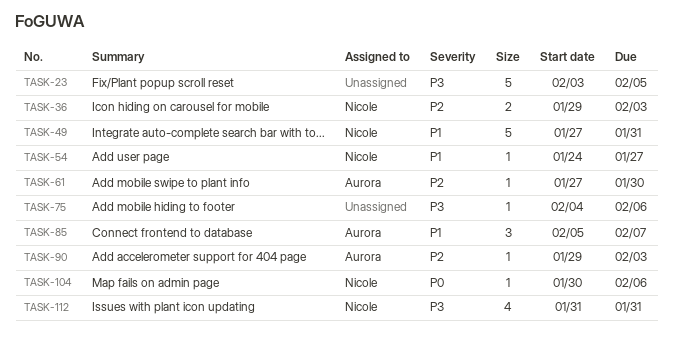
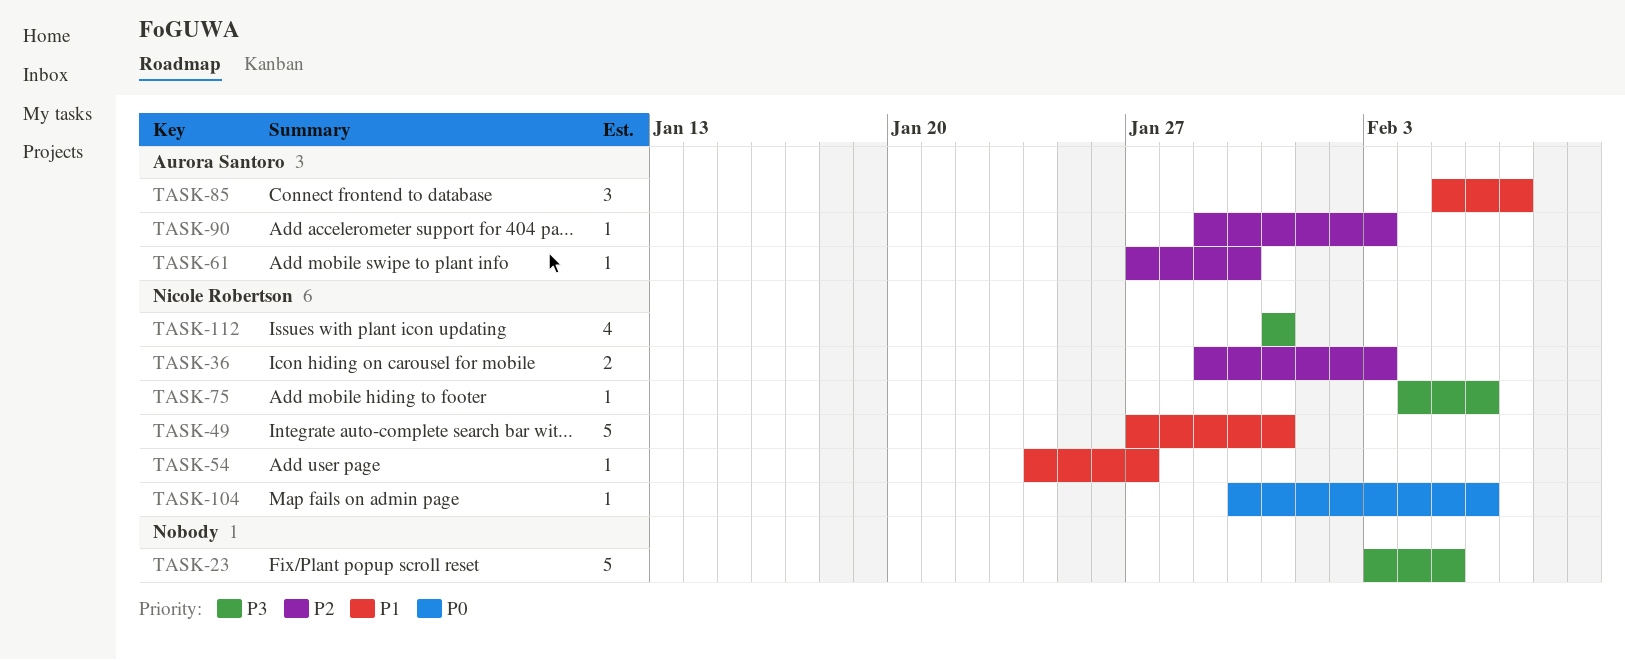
TASK-75, owner: none -> Nicole Robertson

